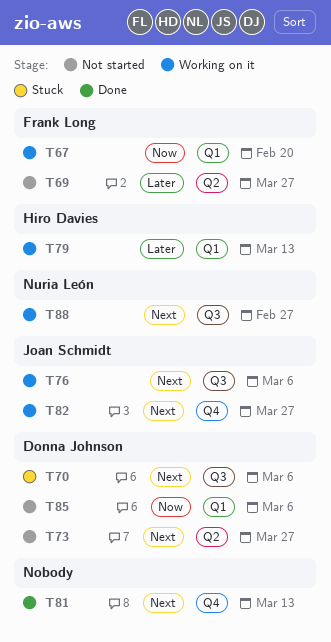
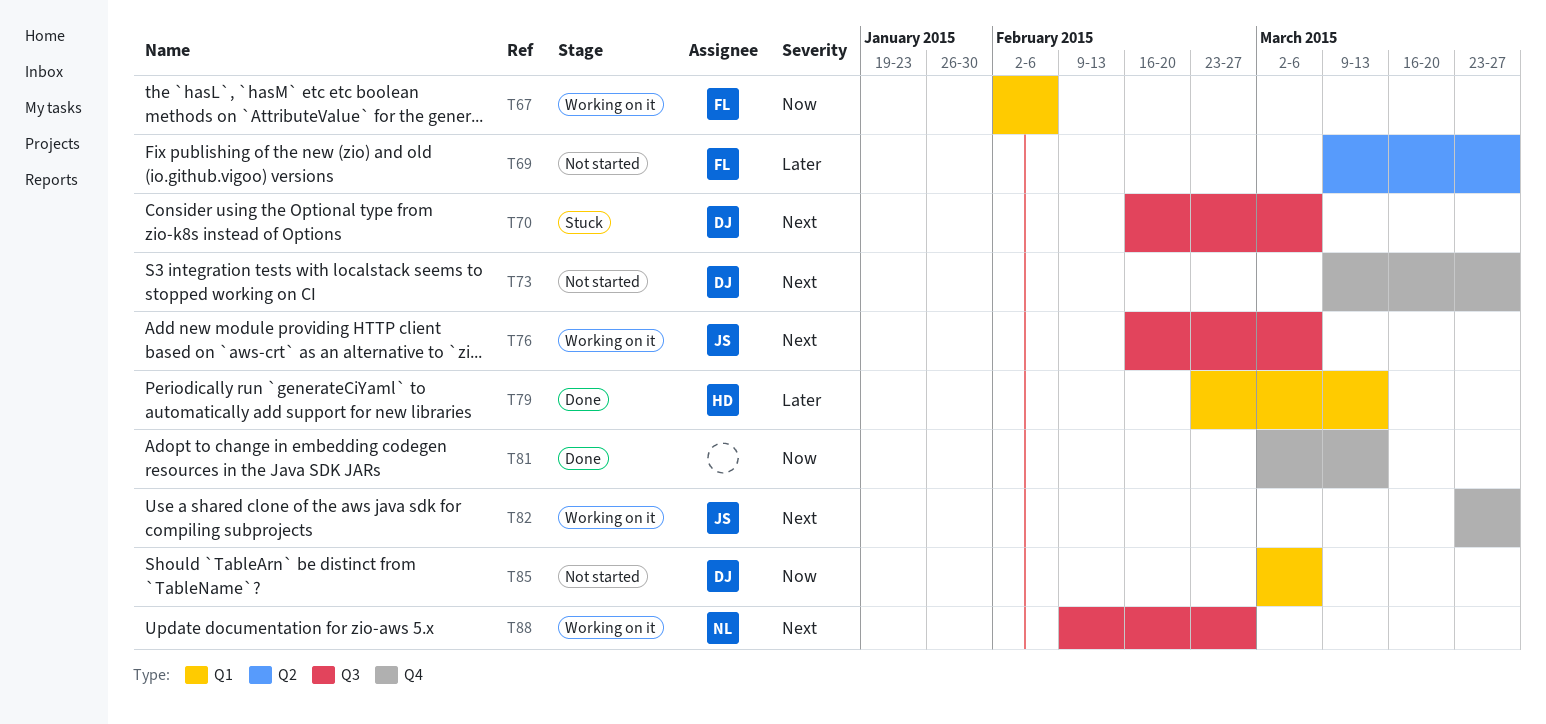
T67, due: Feb 20 -> Feb 6
T73, label: Q2 -> Q4
T79, status: Working on it -> Done
T81, priority: Next -> Now

